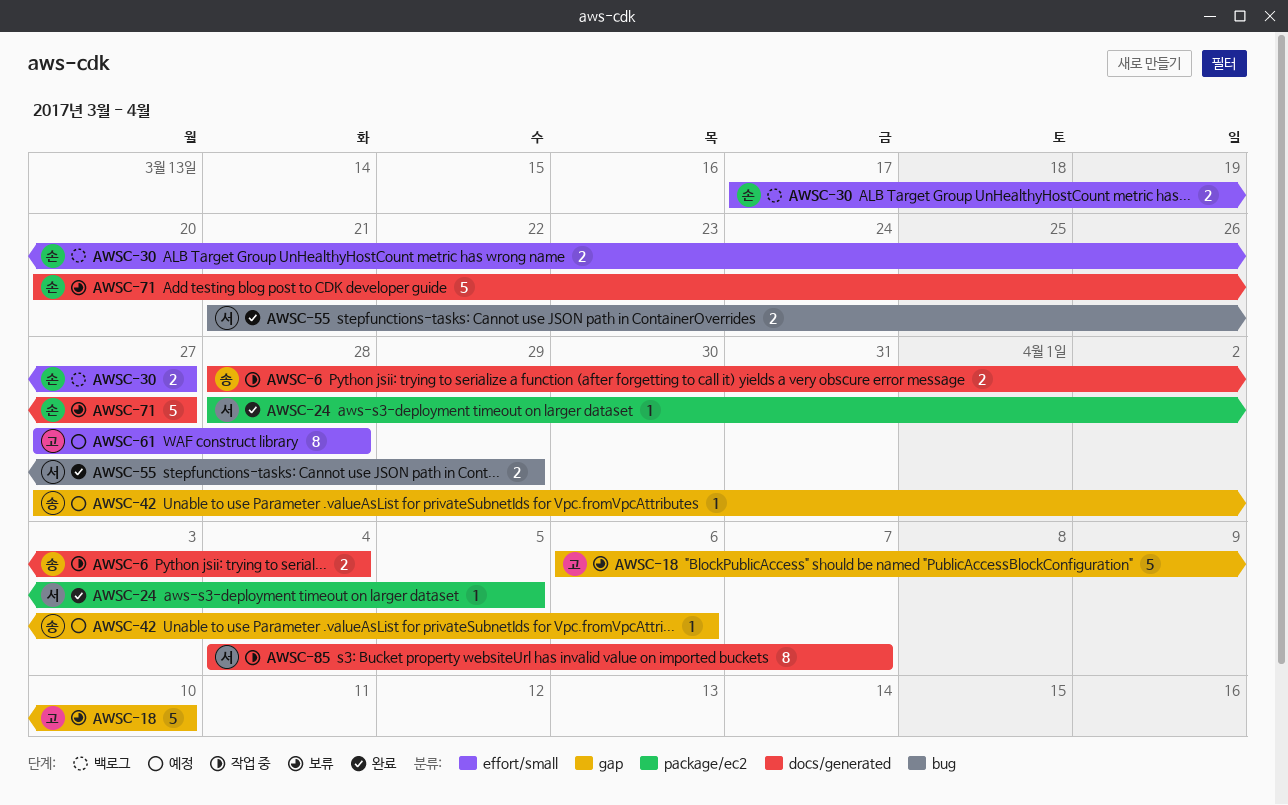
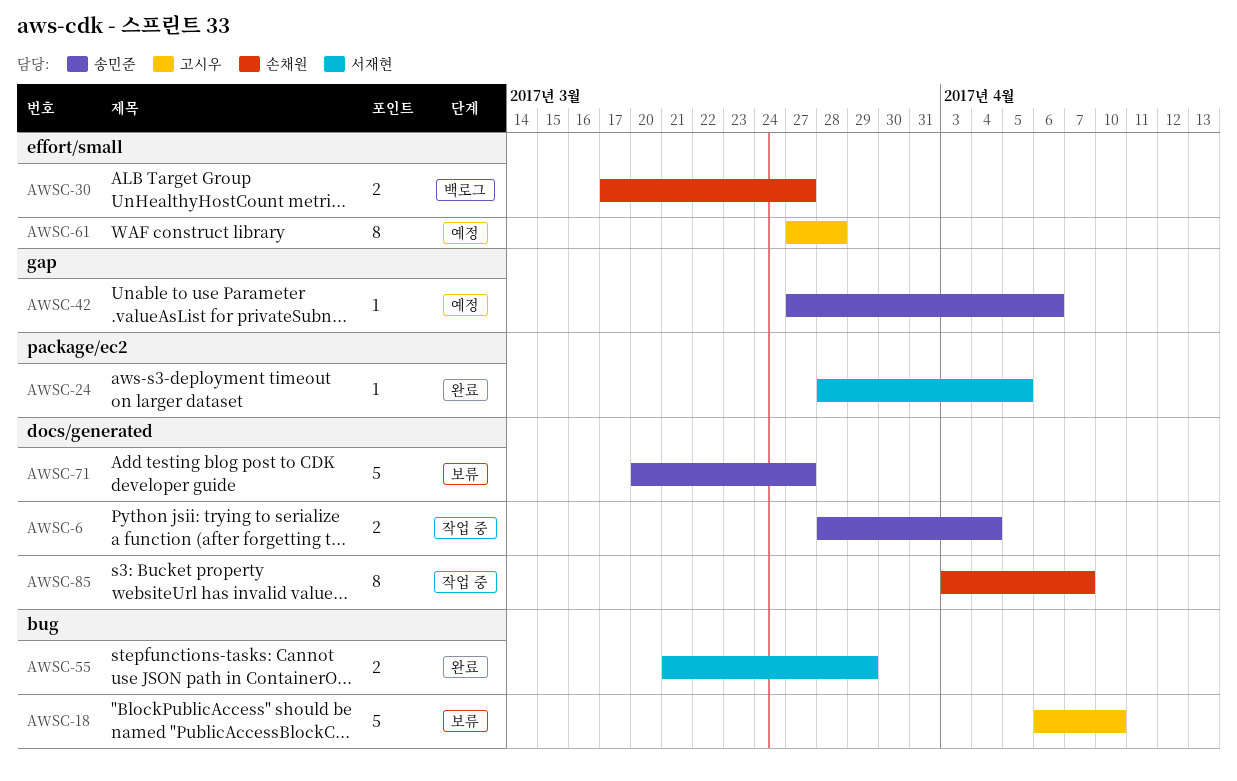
AWSC-18, label: gap -> bug
AWSC-71, owner: 손채원 -> 송민준
AWSC-85, owner: 서재현 -> 손채원
AWSC-85, start: Apr 4 -> Apr 3

